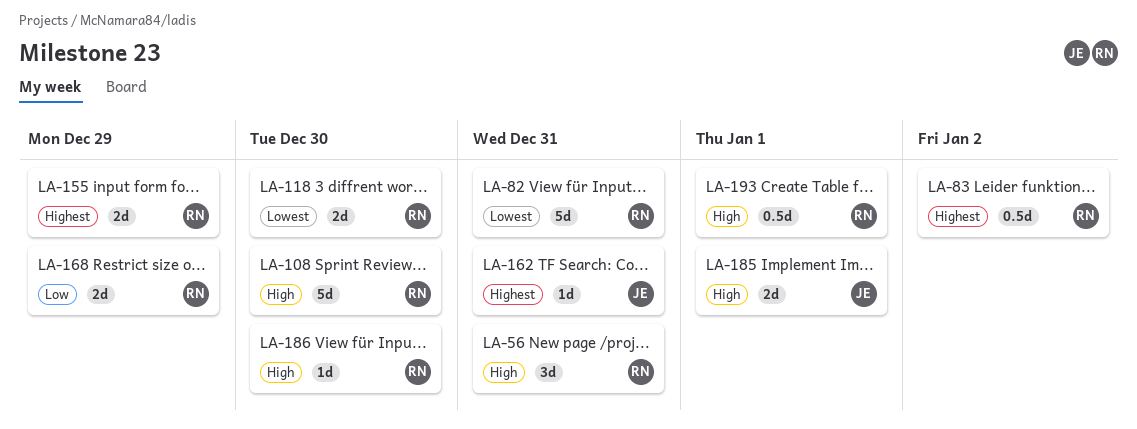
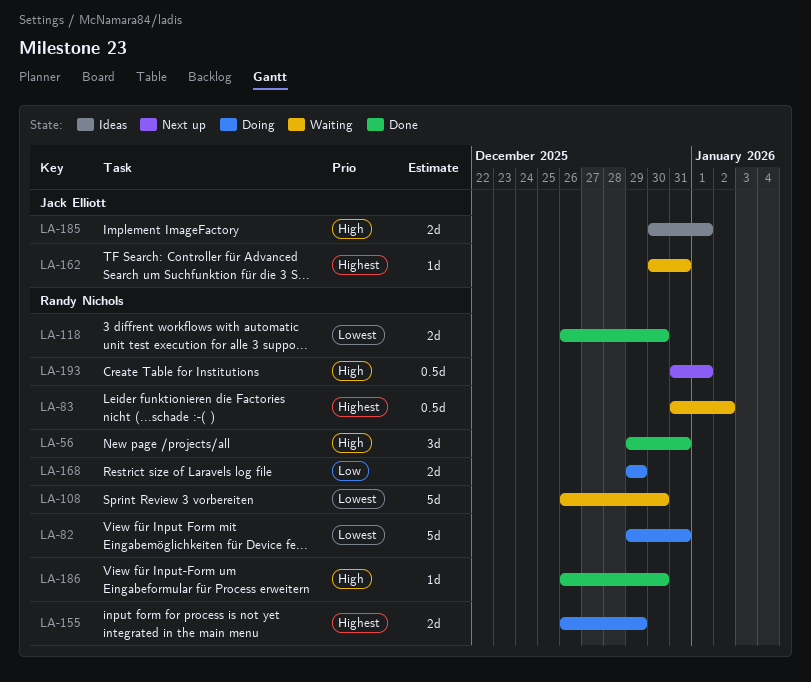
LA-108, priority: High -> Lowest

